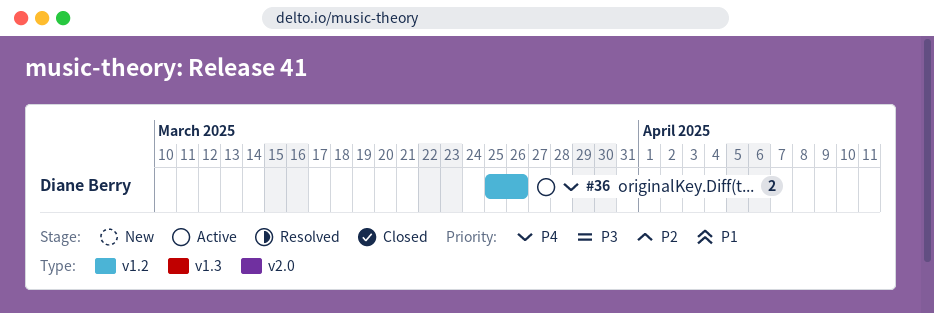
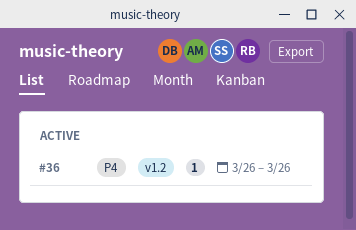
#36, estimate: 2 -> 1
#36, start: Mar 25 -> Mar 26

